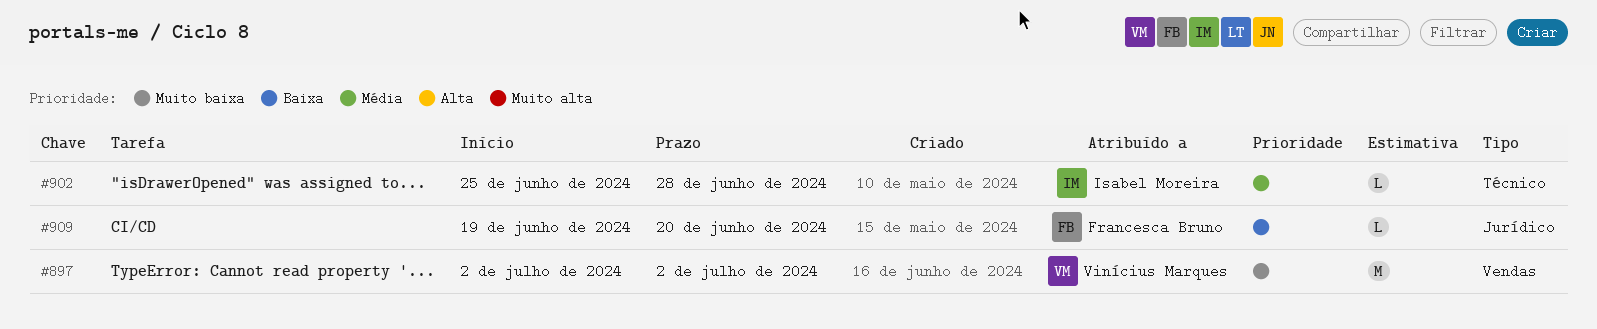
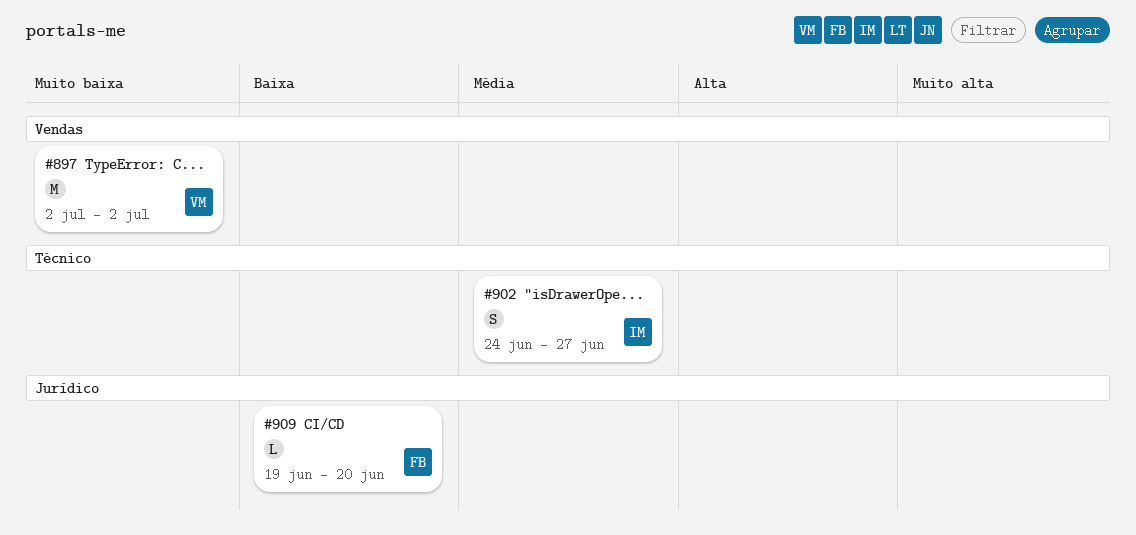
#902, estimate: L -> S
#902, start: Jun 25 -> Jun 24
#902, due: Jun 28 -> Jun 27

